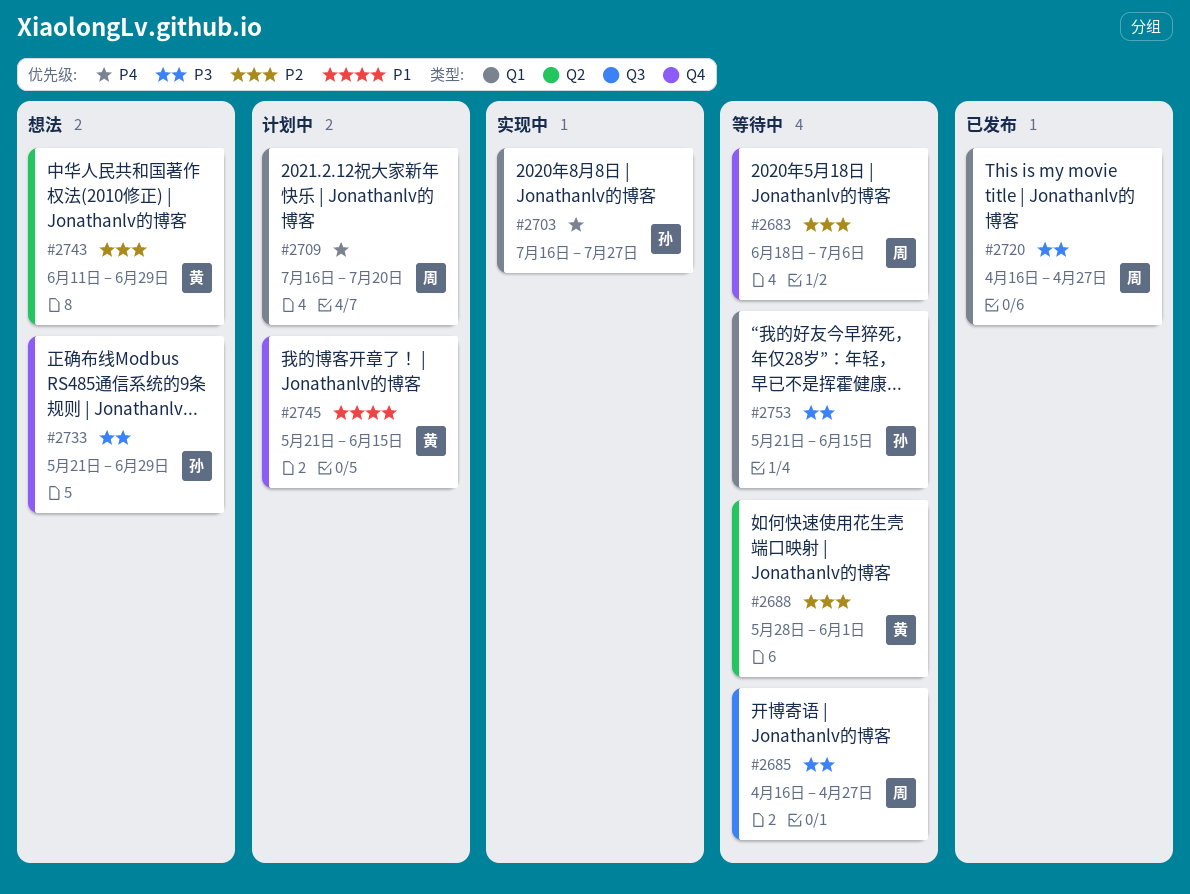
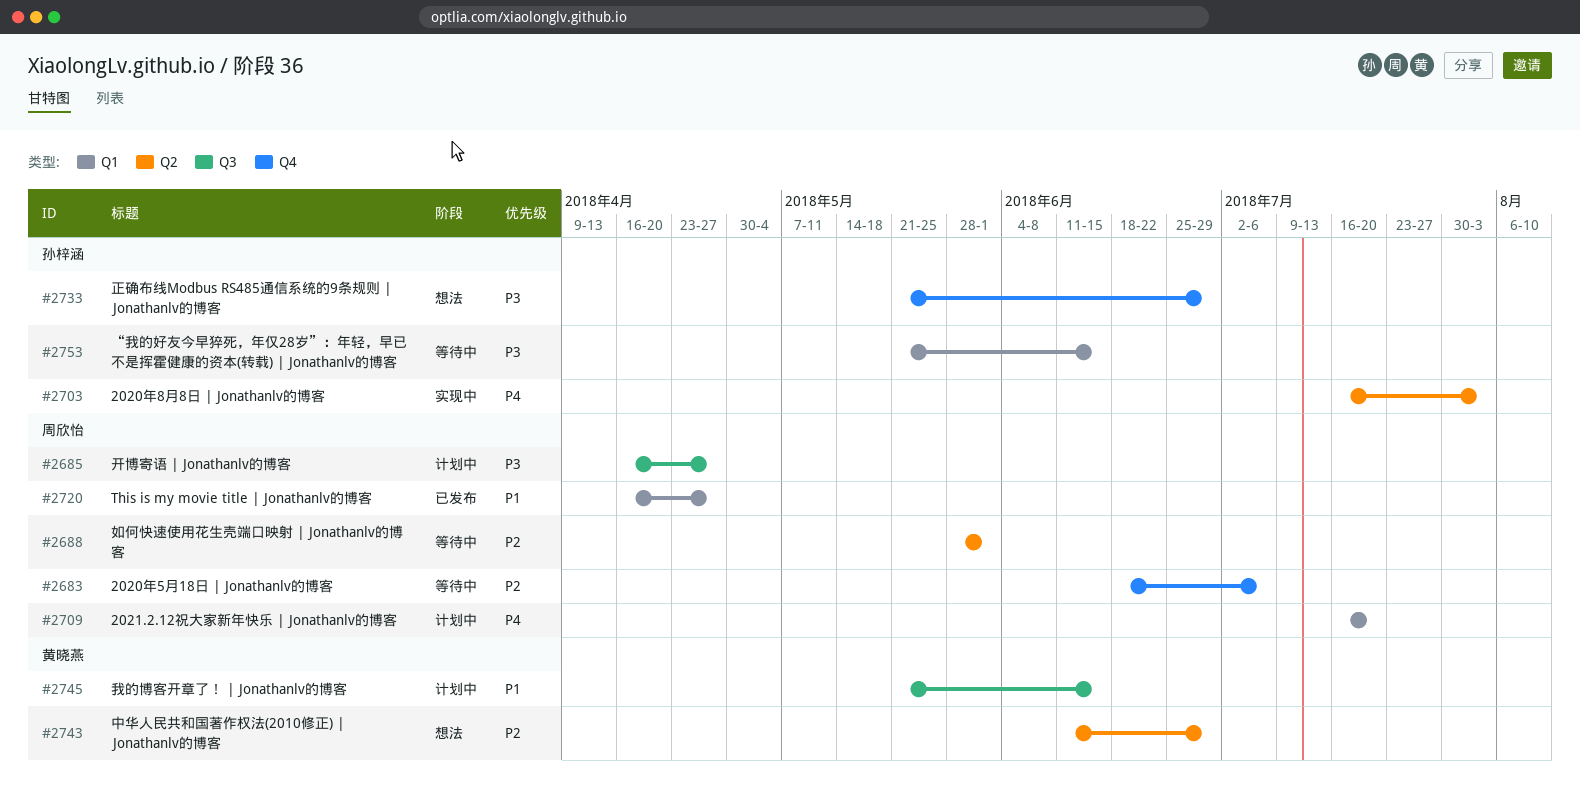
#2685, status: 等待中 -> 计划中
#2688, owner: 黄晓燕 -> 周欣怡
#2703, label: Q1 -> Q2
#2703, due: Jul 27 -> Aug 3
#2720, priority: P3 -> P1
#2745, label: Q4 -> Q3

